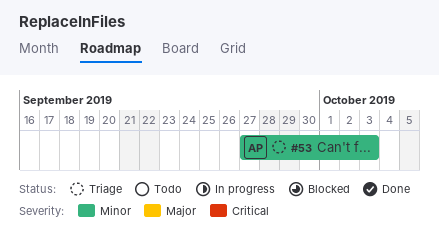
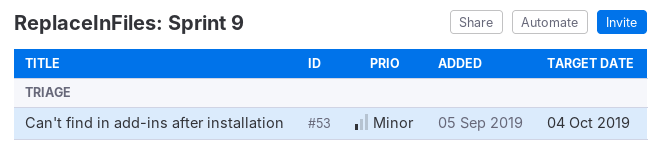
#53, due: Oct 3 -> Oct 4

